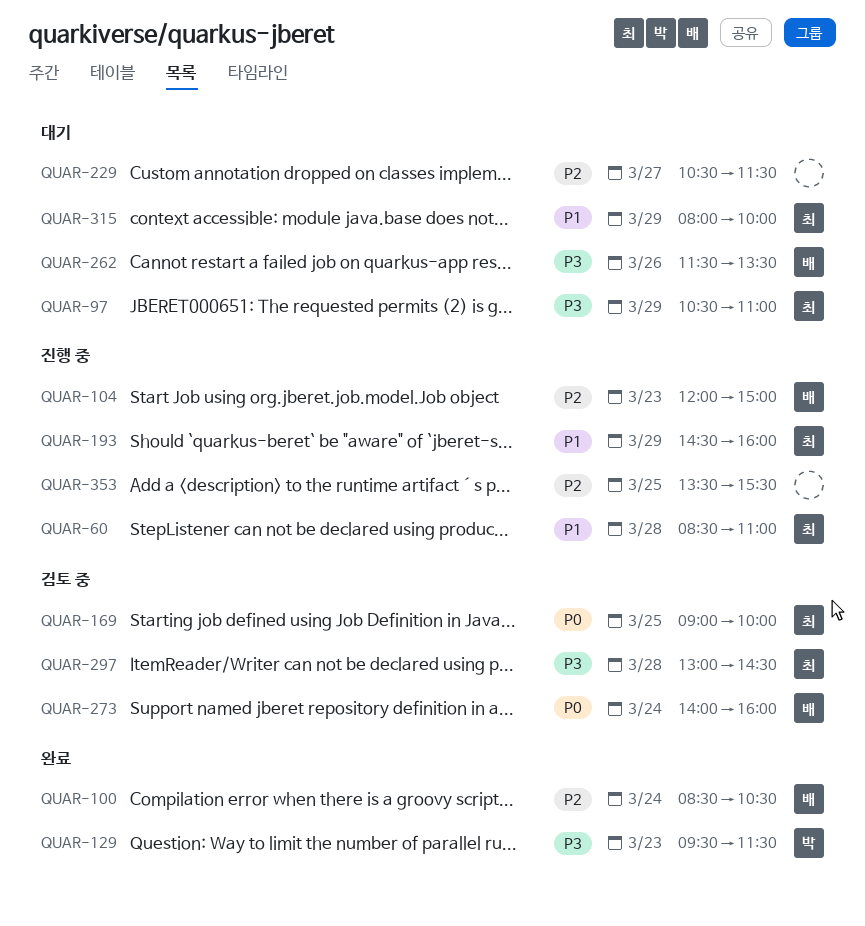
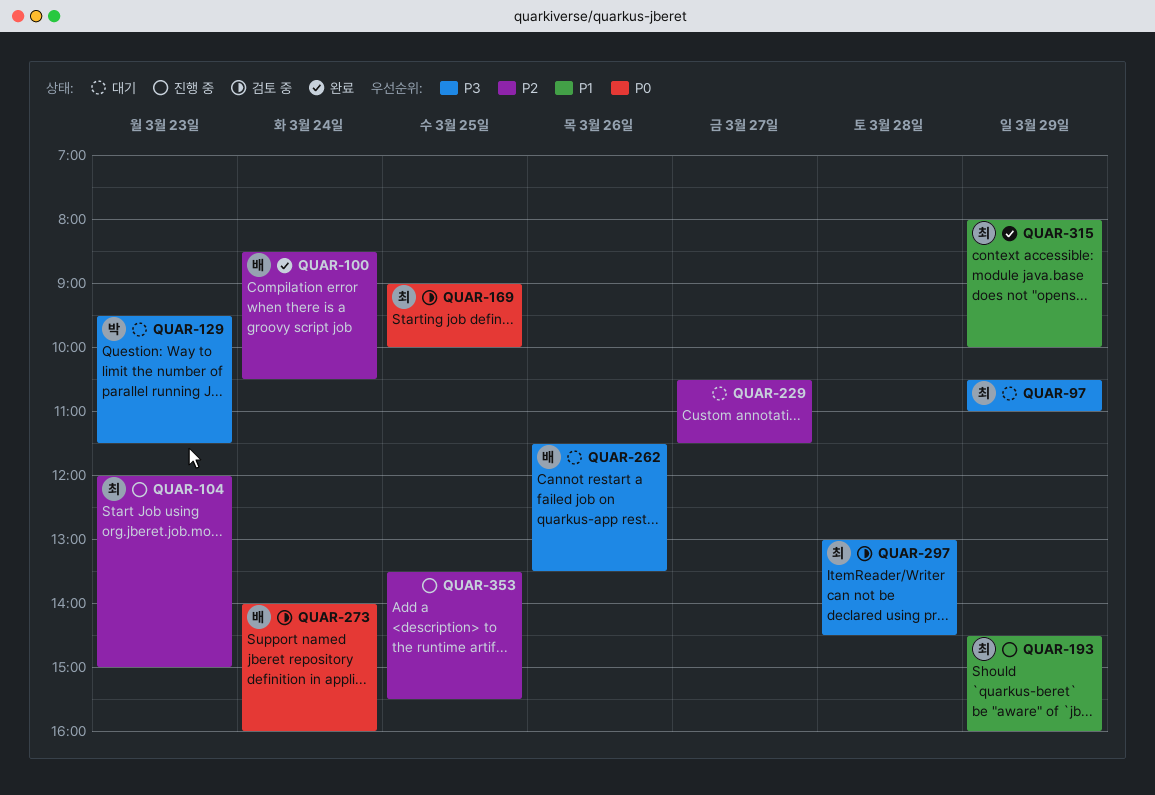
QUAR-60: present -> none
QUAR-104, owner: 배 -> 최
QUAR-129, status: 완료 -> 대기
QUAR-315, status: 대기 -> 완료

